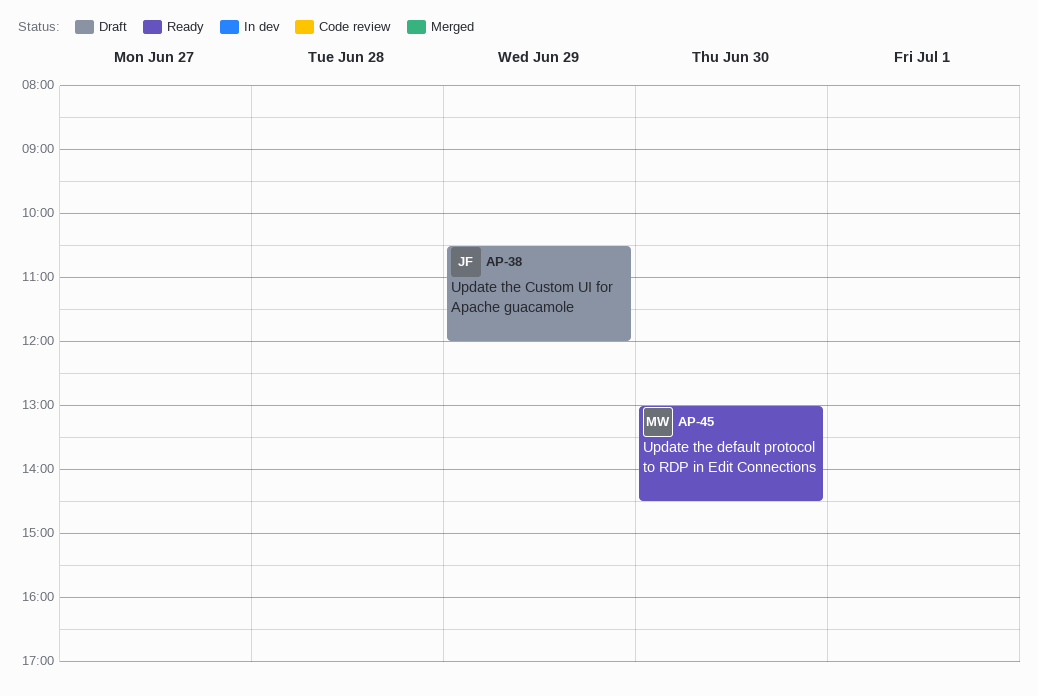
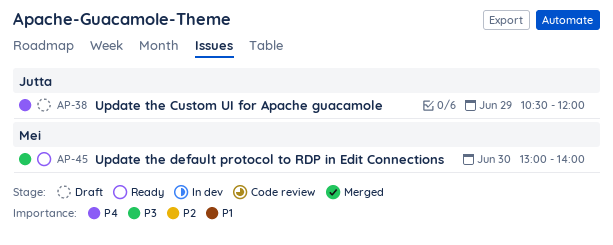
AP-45, ends: 14:30 -> 14:00

